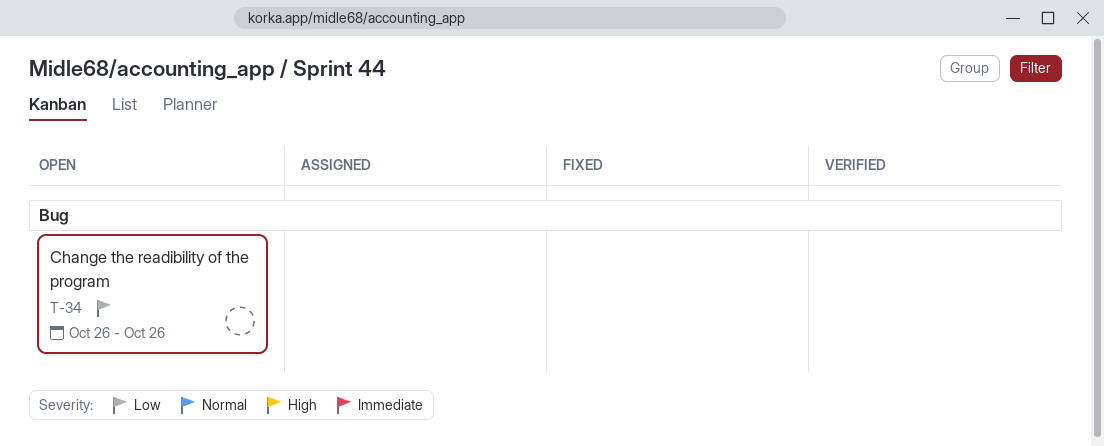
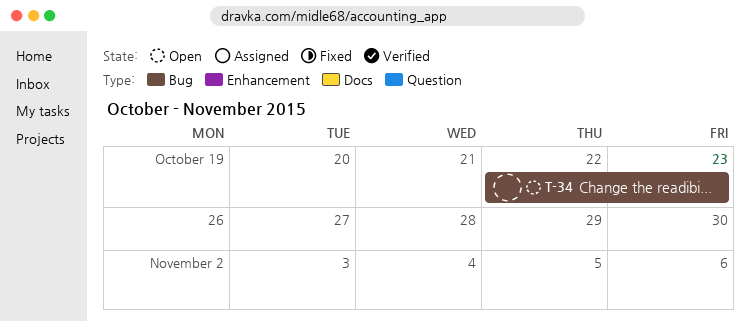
T-34, start: Oct 26 -> Oct 22
T-34, due: Oct 26 -> Oct 23

